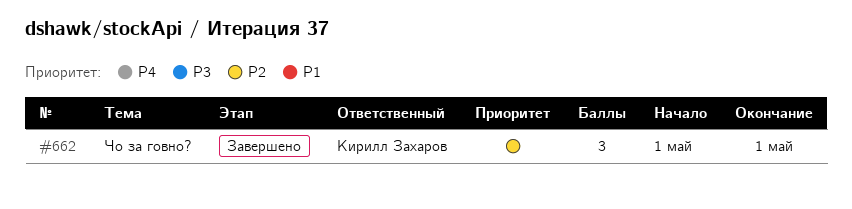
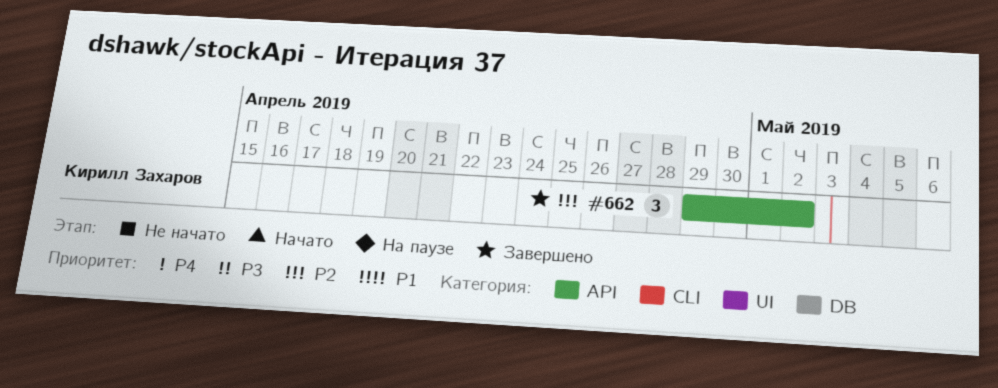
#662, start: May 1 -> Apr 29
#662, due: May 1 -> May 2

